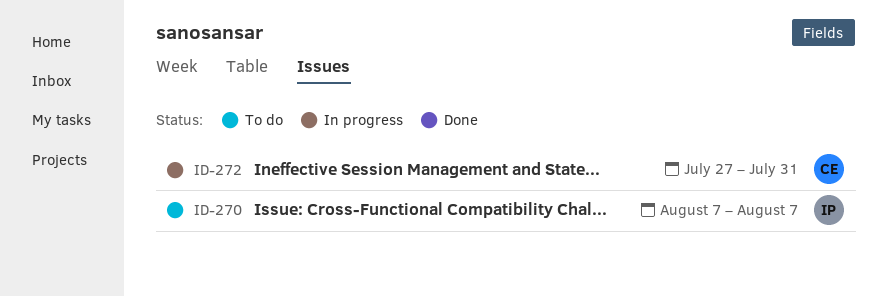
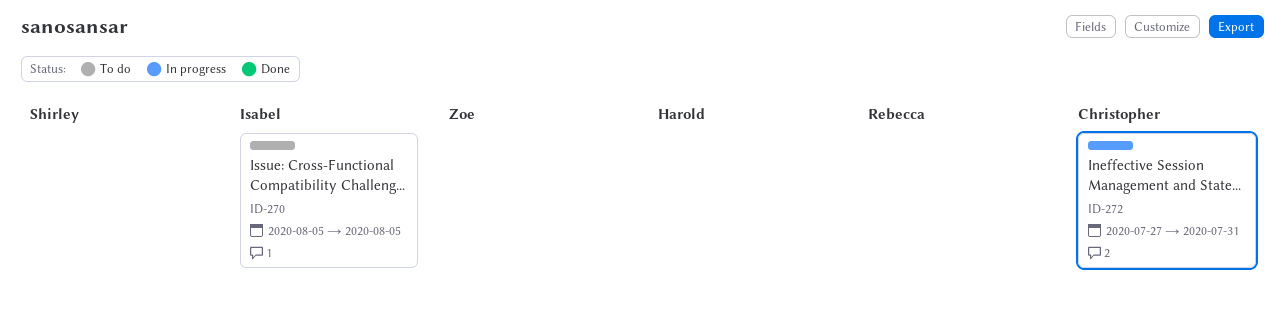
ID-270, start: Aug 7 -> Aug 5
ID-270, due: Aug 7 -> Aug 5

